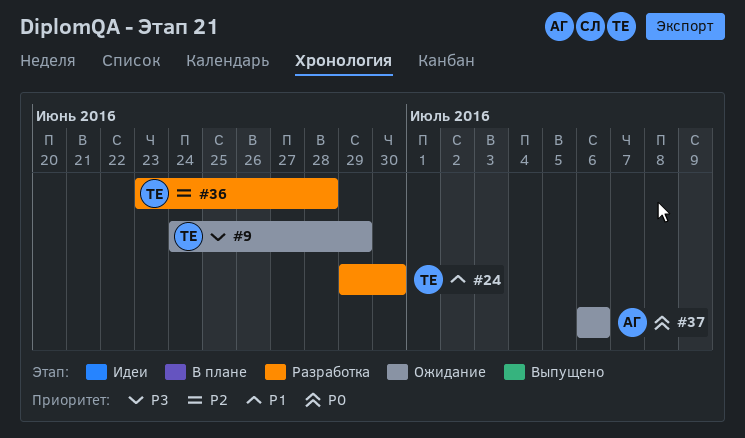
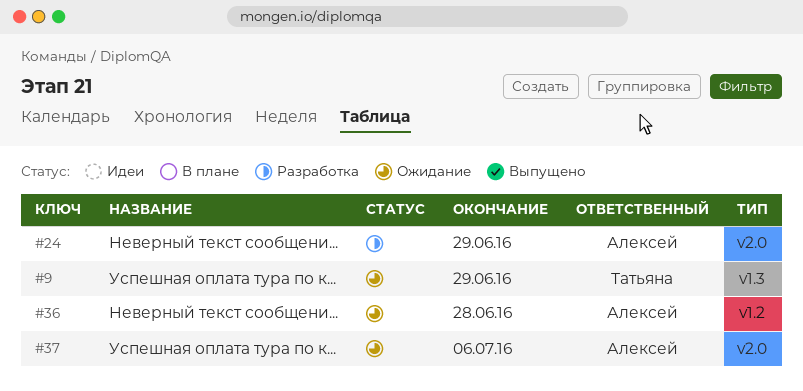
#24, owner: Татьяна -> Алексей
#24, due: Jun 30 -> Jun 29
#36, status: Разработка -> Ожидание
#36, owner: Татьяна -> Алексей

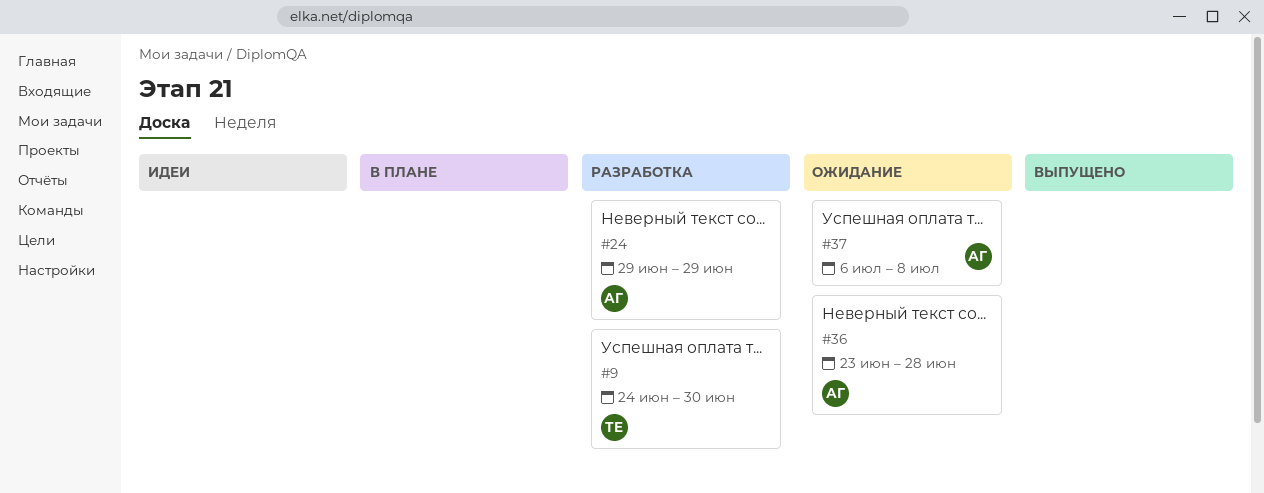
#9, status: Ожидание -> Разработка
#9, due: Jun 29 -> Jun 30
#37, due: Jul 6 -> Jul 8

